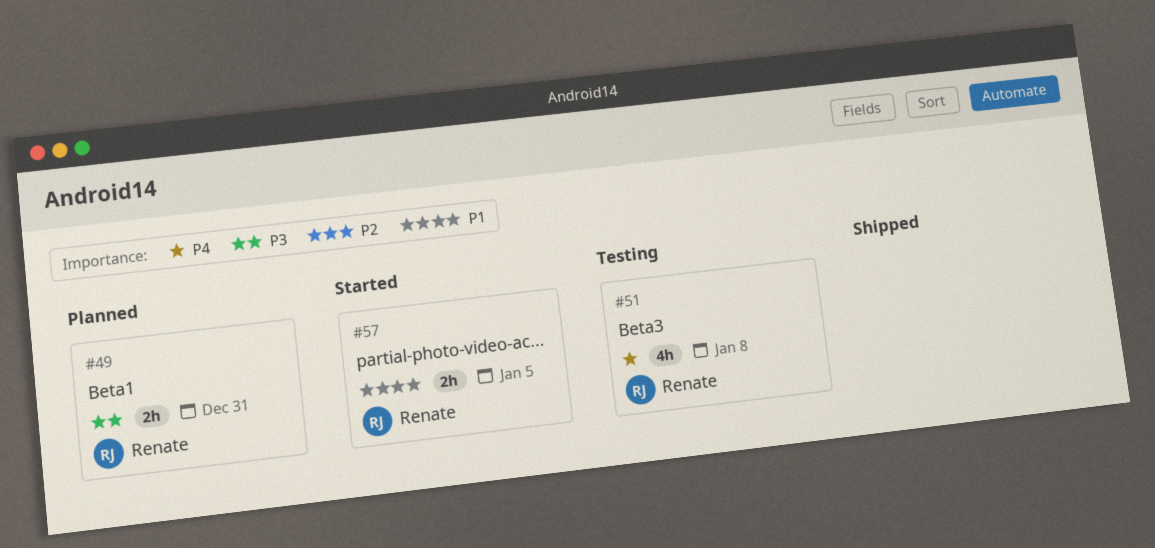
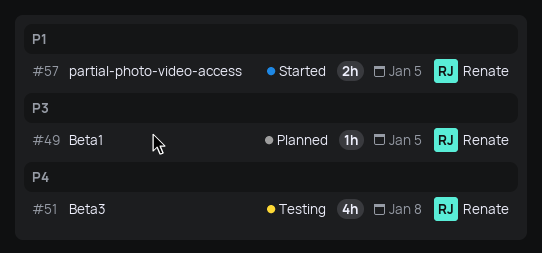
#49, estimate: 2h -> 1h
#49, due: Dec 31 -> Jan 5

